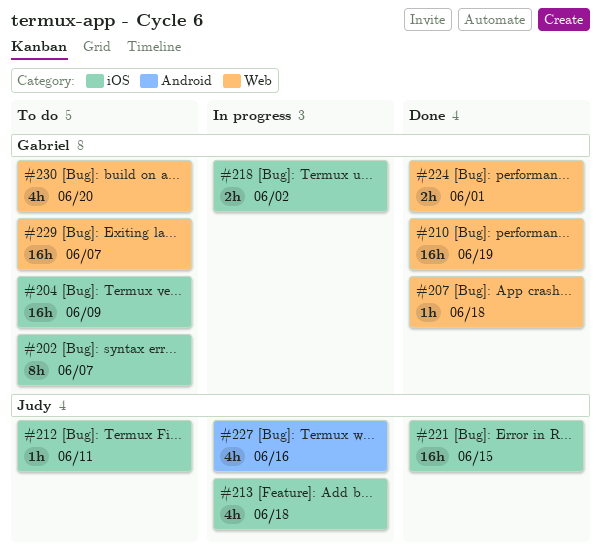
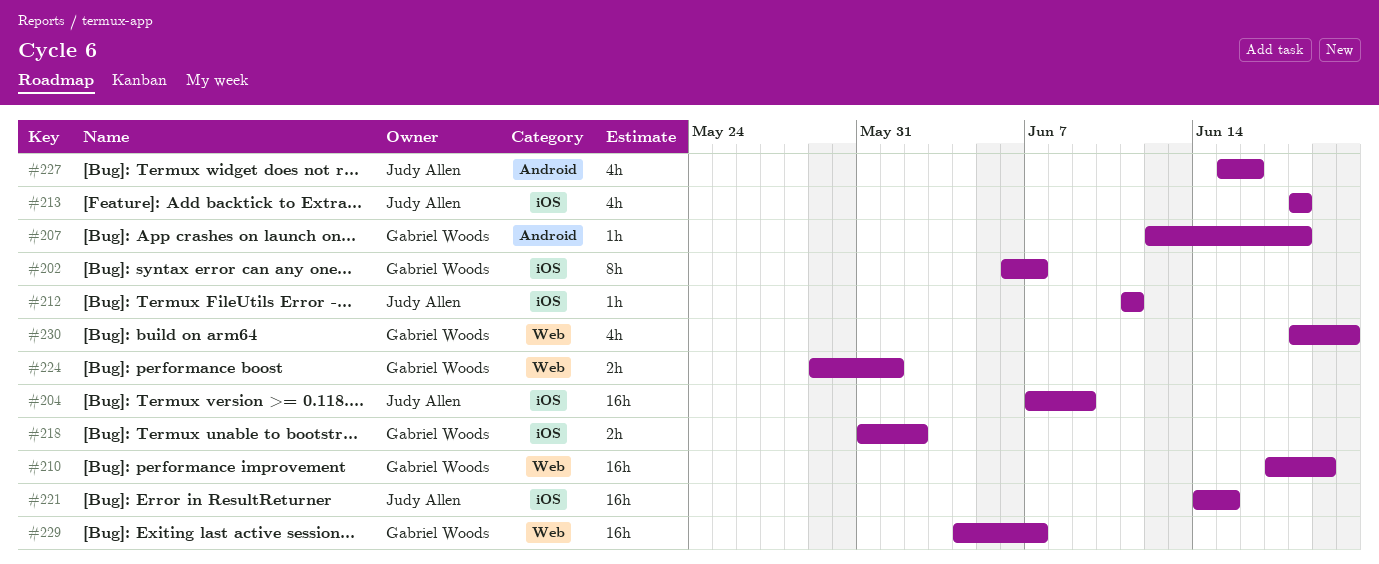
#204, owner: Gabriel Woods -> Judy Allen
#207, label: Web -> Android

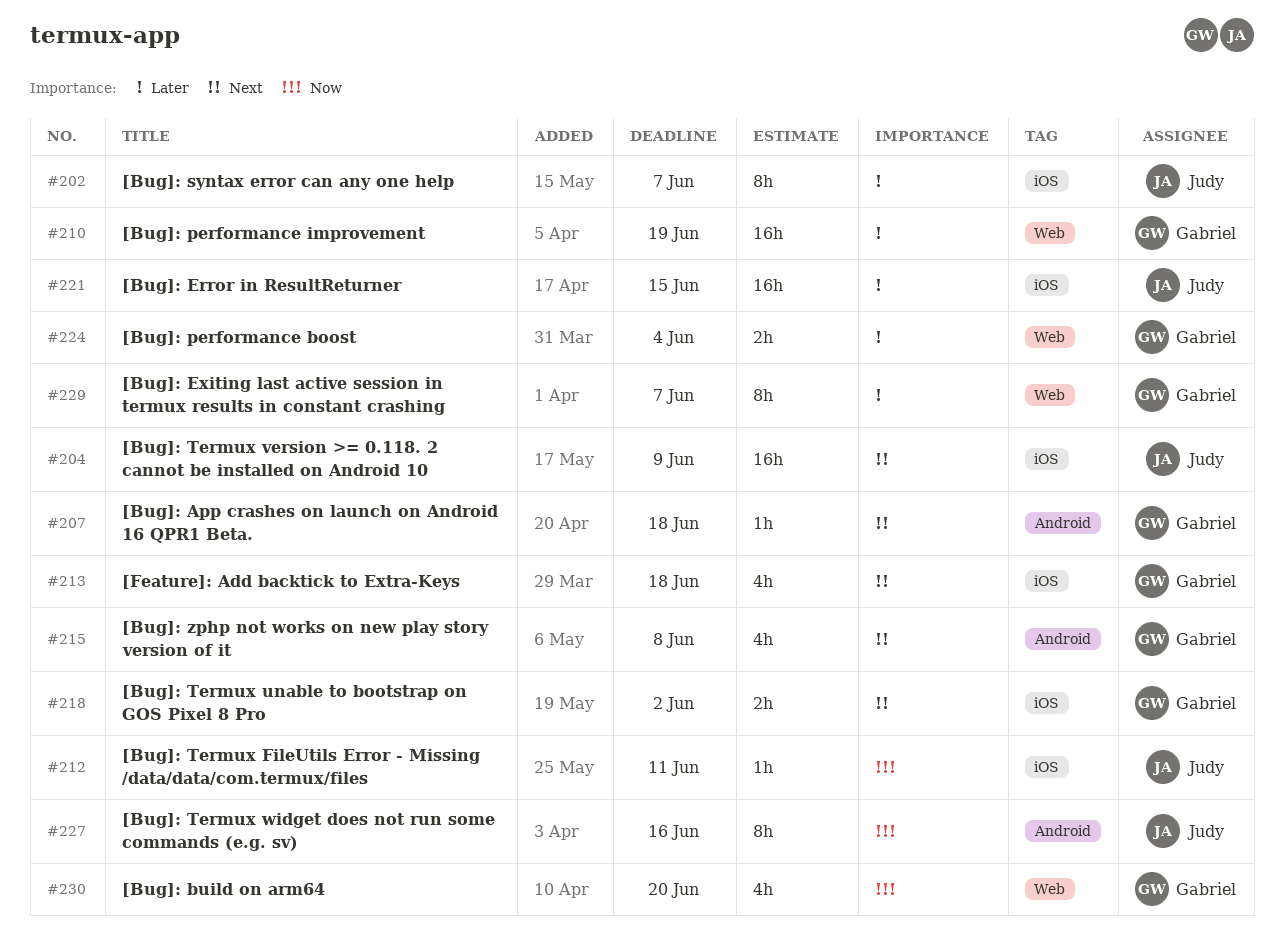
#202, owner: Gabriel Woods -> Judy Allen
#213, owner: Judy Allen -> Gabriel Woods
#215: none -> present
#224, due: Jun 1 -> Jun 4
#227, estimate: 4h -> 8h
#229, estimate: 16h -> 8h

